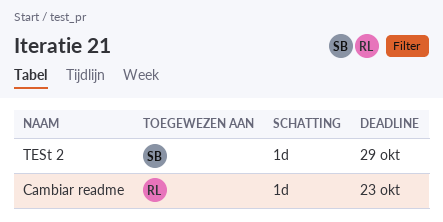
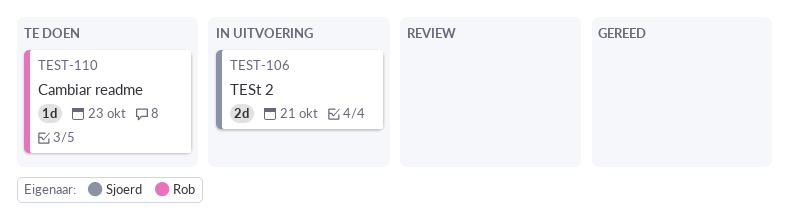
TESt 2, estimate: 1d -> 2d
TESt 2, due: Oct 29 -> Oct 21

